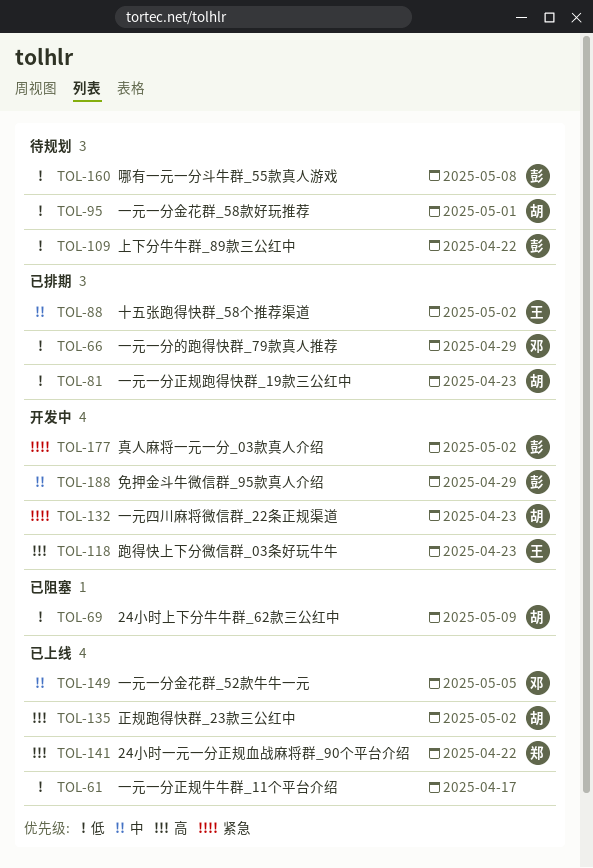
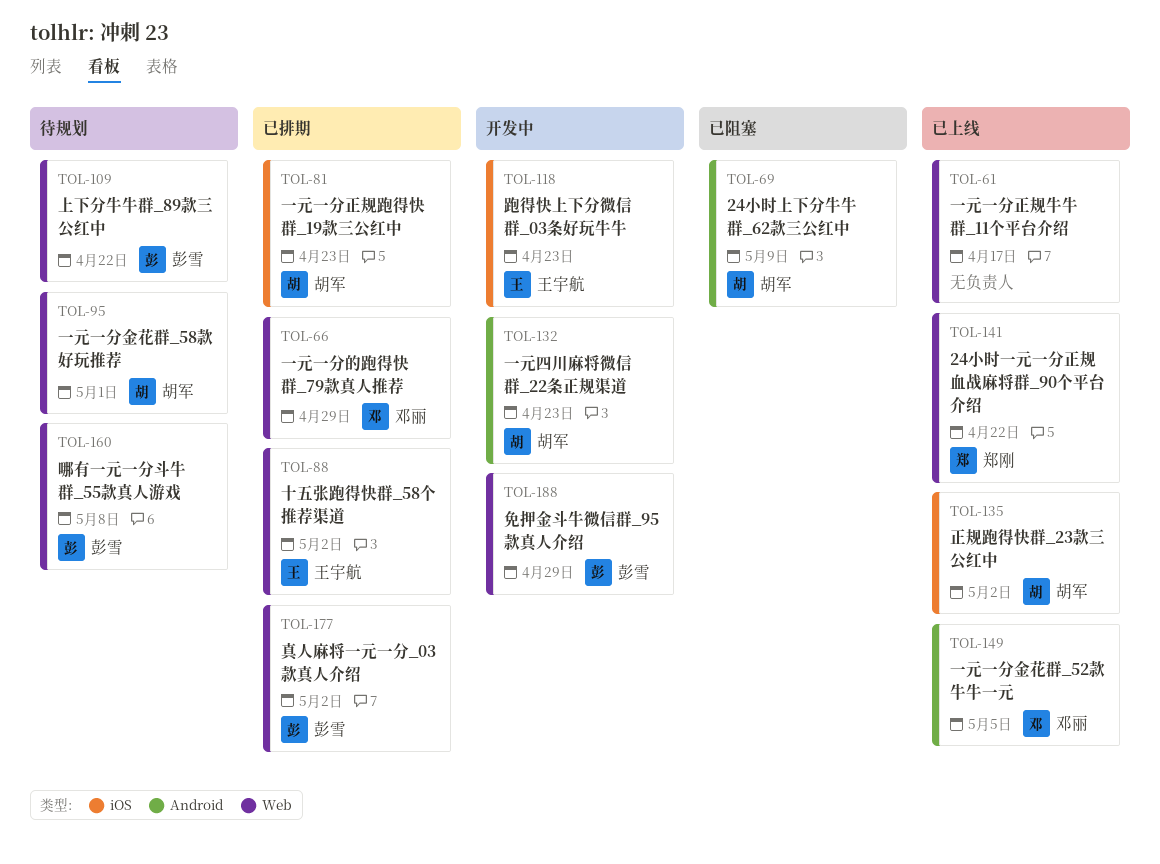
TOL-177, status: 开发中 -> 已排期

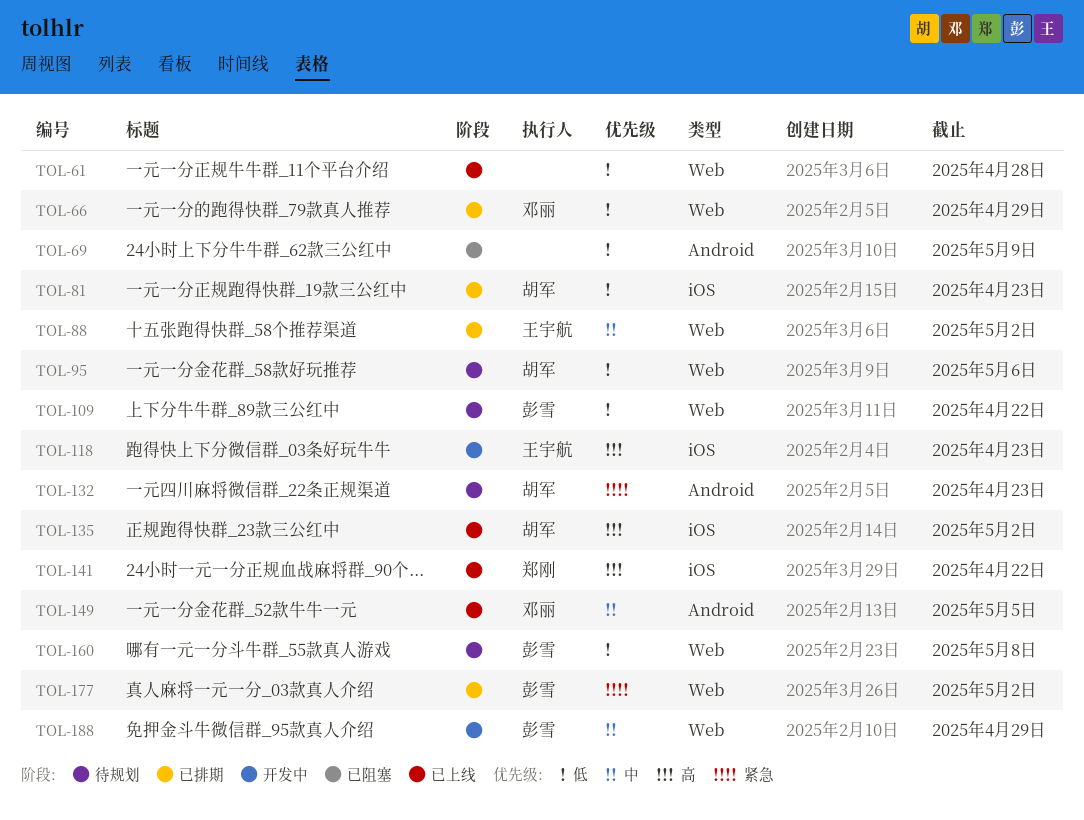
TOL-61, due: Apr 17 -> Apr 28
TOL-69, owner: 胡军 -> none
TOL-95, due: May 1 -> May 6
TOL-132, status: 开发中 -> 待规划
TOL-141, label: Web -> iOS

